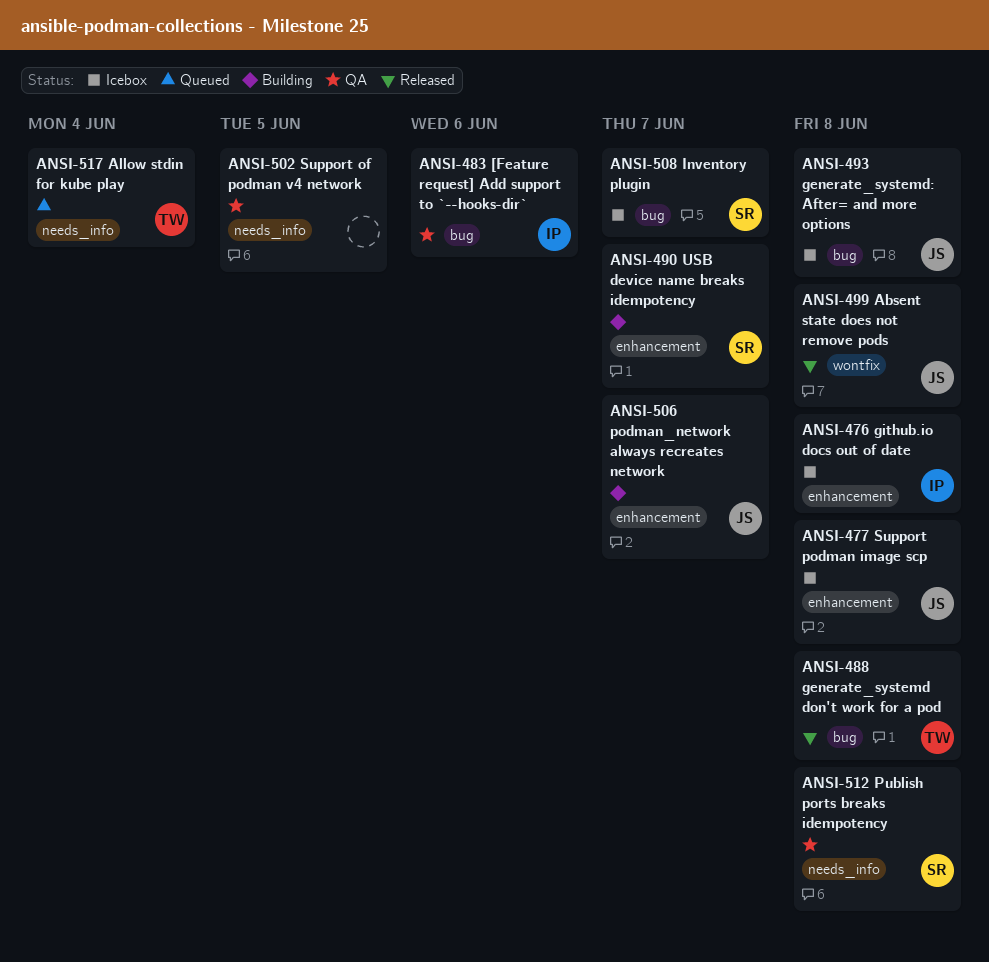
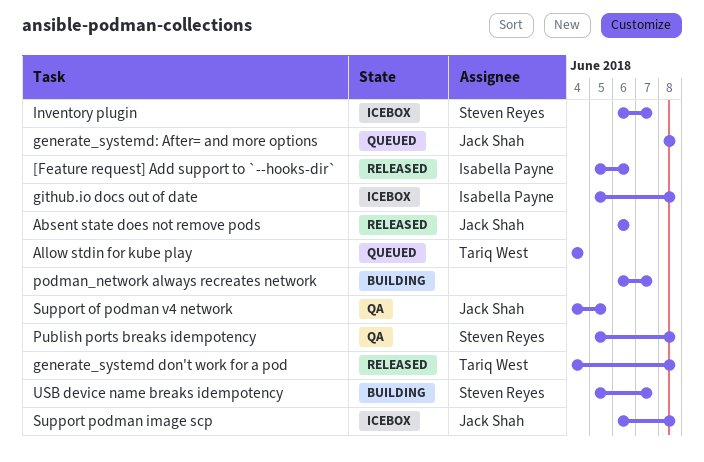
[Feature request] Add support to `--hooks-dir`, status: QA -> Released
Absent state does not remove pods, due: Jun 8 -> Jun 6
generate_systemd: After= and more options, status: Icebox -> Queued
podman_network always recreates network, owner: Jack Shah -> none
Support of podman v4 network, owner: none -> Jack Shah

